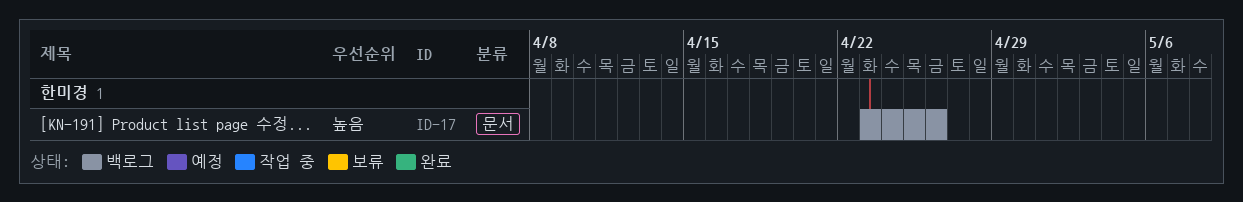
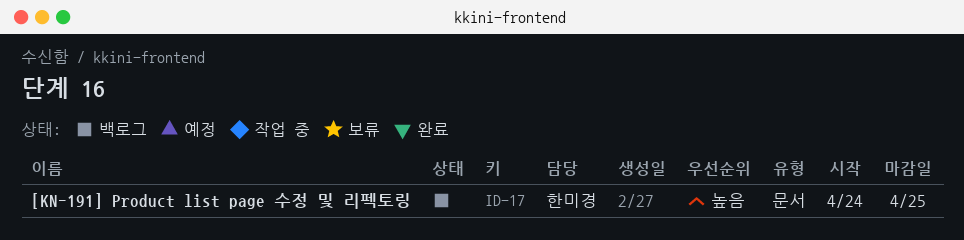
ID-17, start: Apr 23 -> Apr 24
ID-17, due: Apr 26 -> Apr 25

